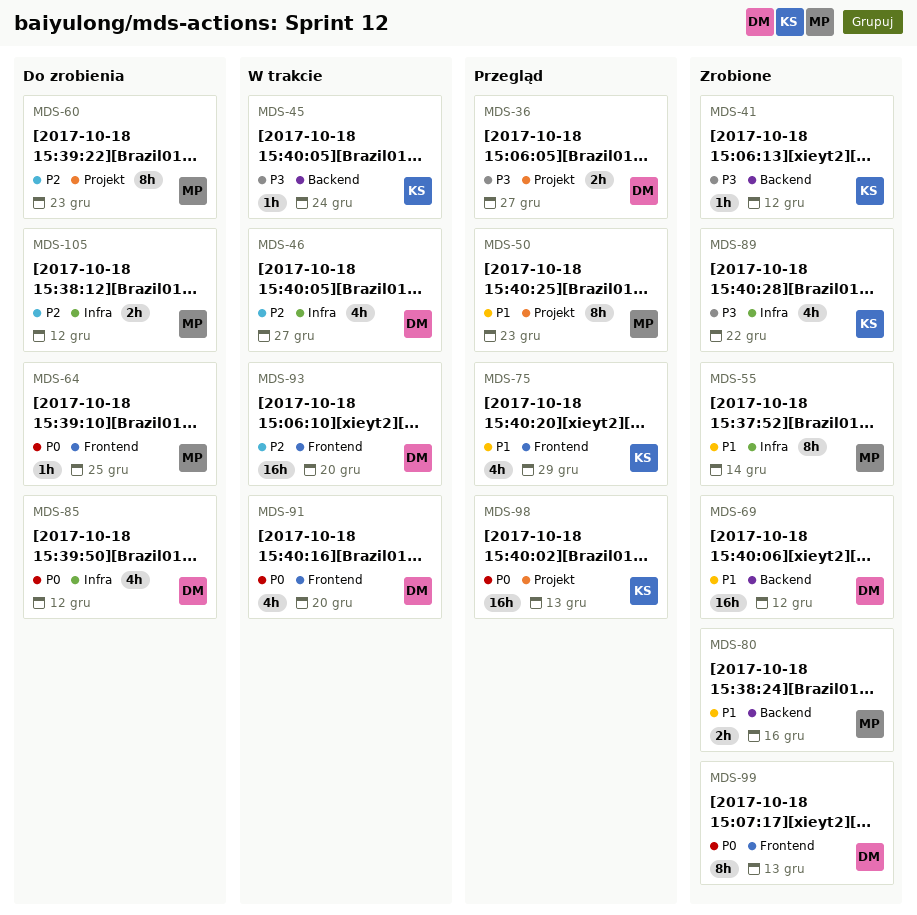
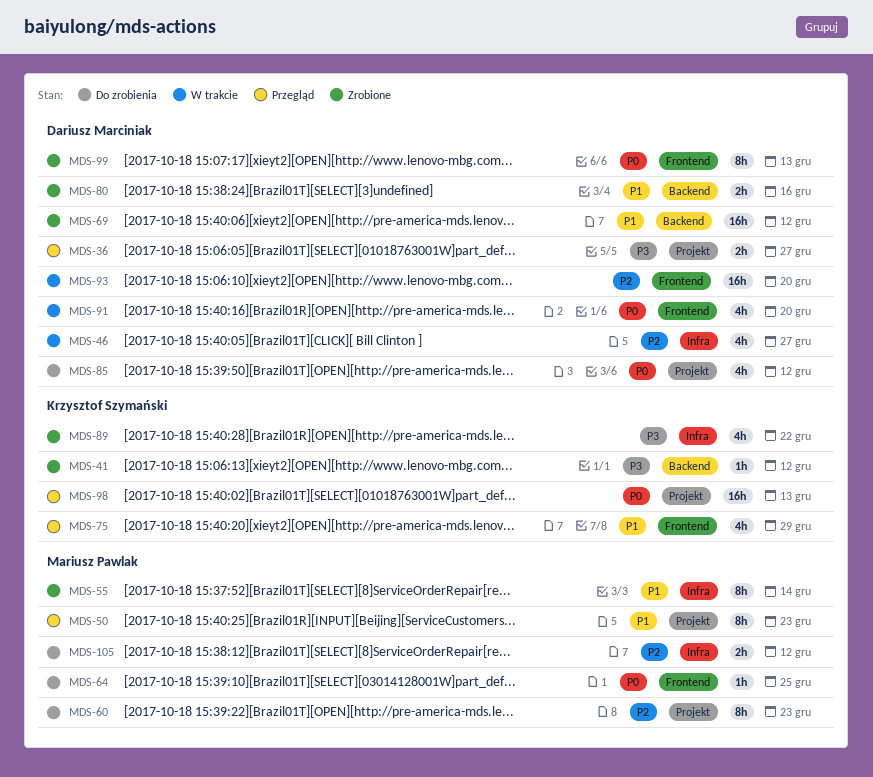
MDS-45: present -> none
MDS-80, owner: Mariusz Pawlak -> Dariusz Marciniak
MDS-85, label: Infra -> Projekt

